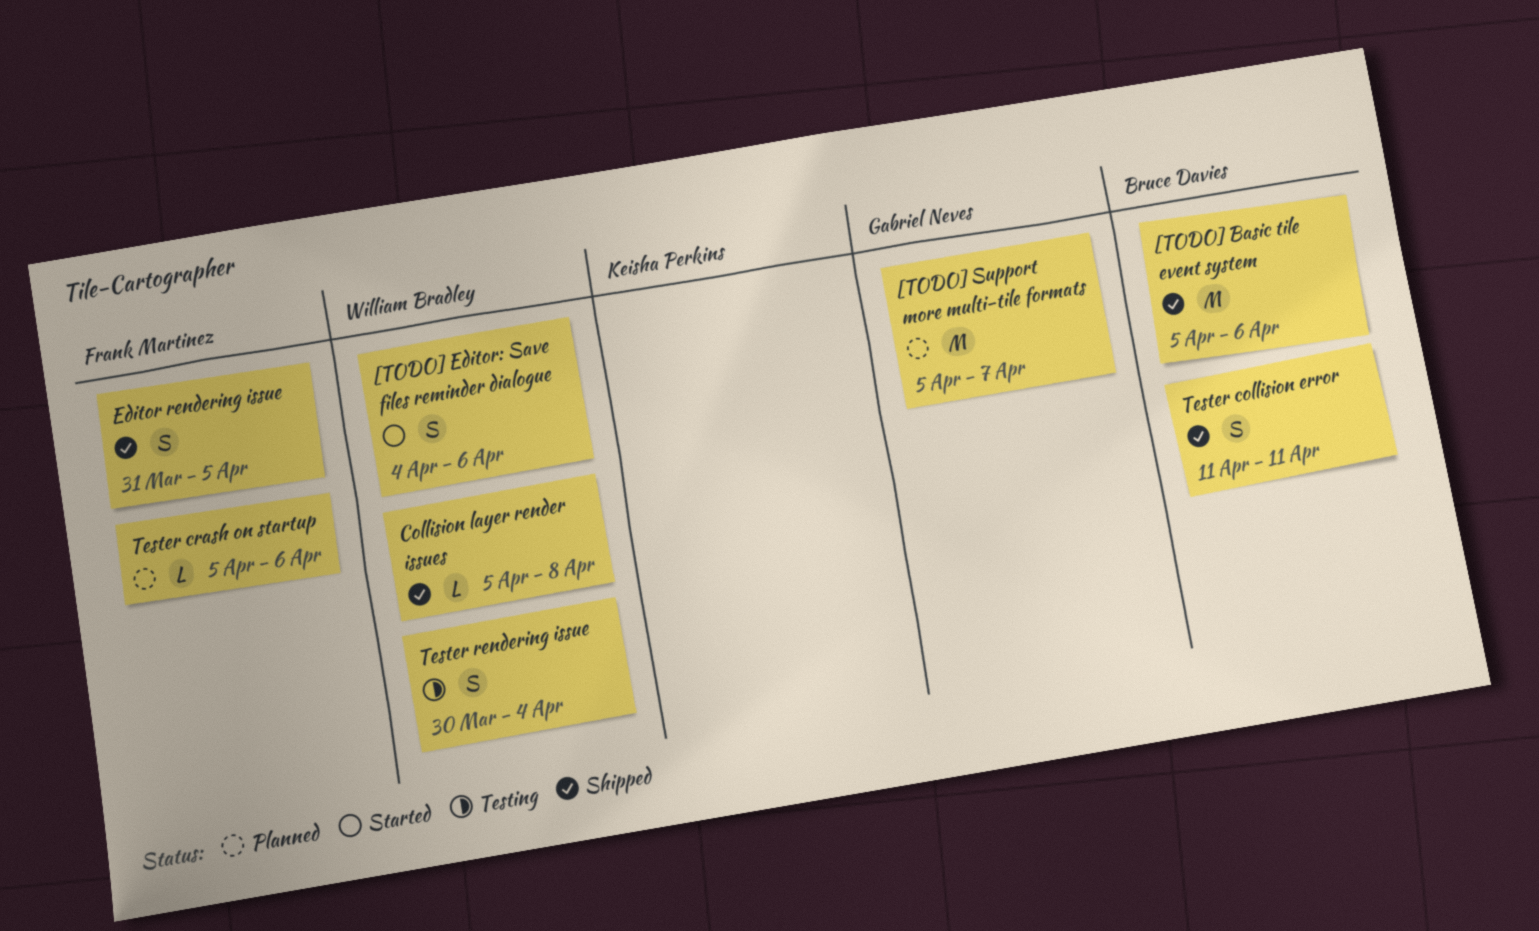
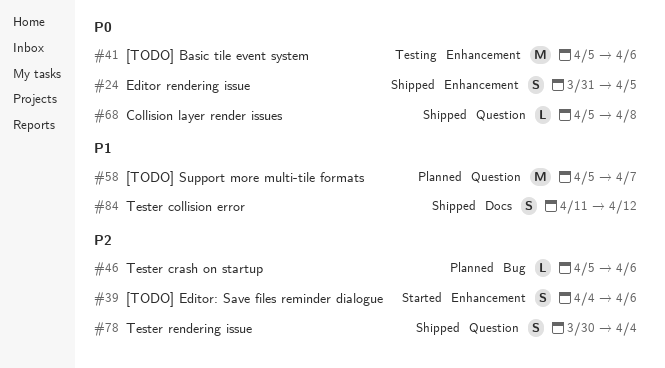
[TODO] Basic tile event system, status: Shipped -> Testing
Tester collision error, due: Apr 11 -> Apr 12
Tester rendering issue, status: Testing -> Shipped

